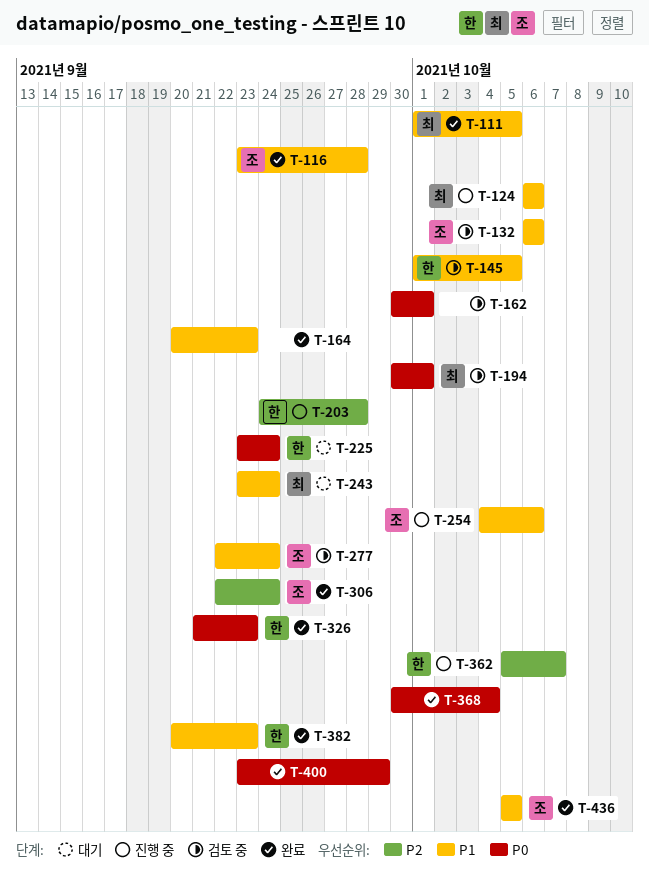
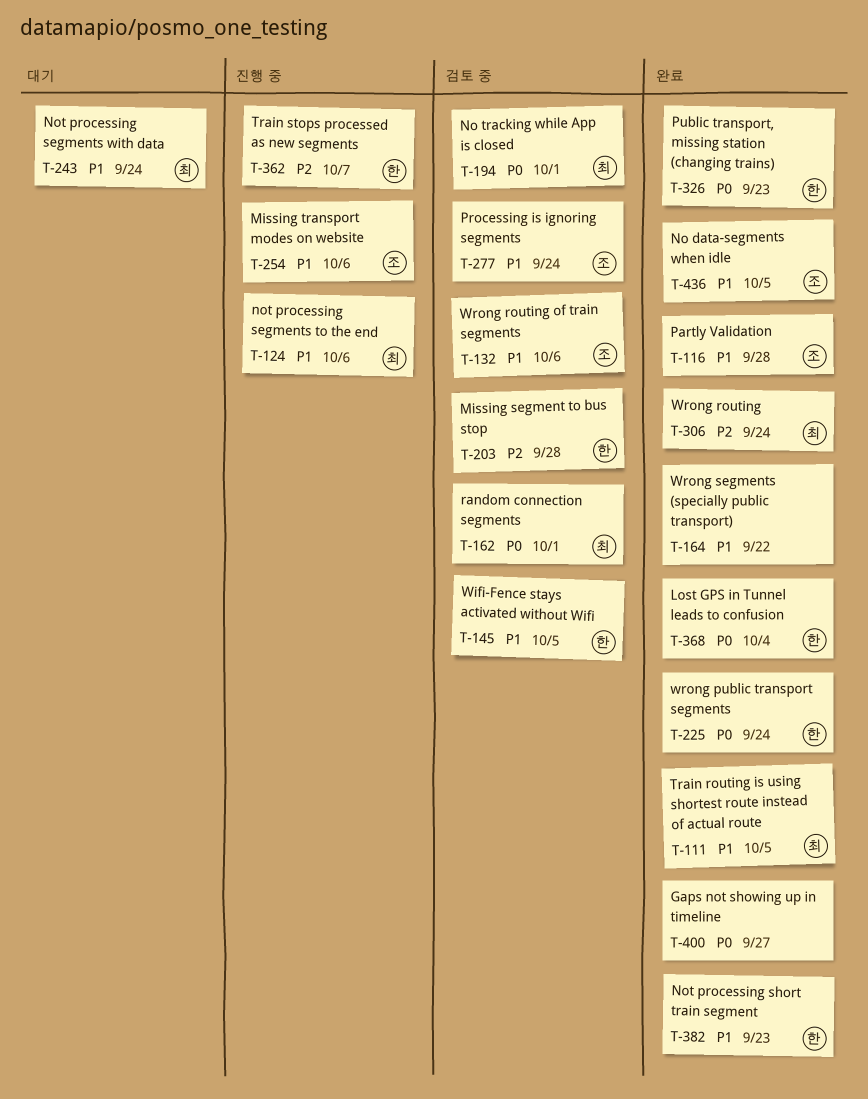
T-162, owner: none -> 최
T-164, due: Sep 23 -> Sep 22
T-203, status: 진행 중 -> 검토 중
T-225, status: 대기 -> 완료
T-306, owner: 조 -> 최
T-368, owner: none -> 한
T-400, due: Sep 29 -> Sep 27

